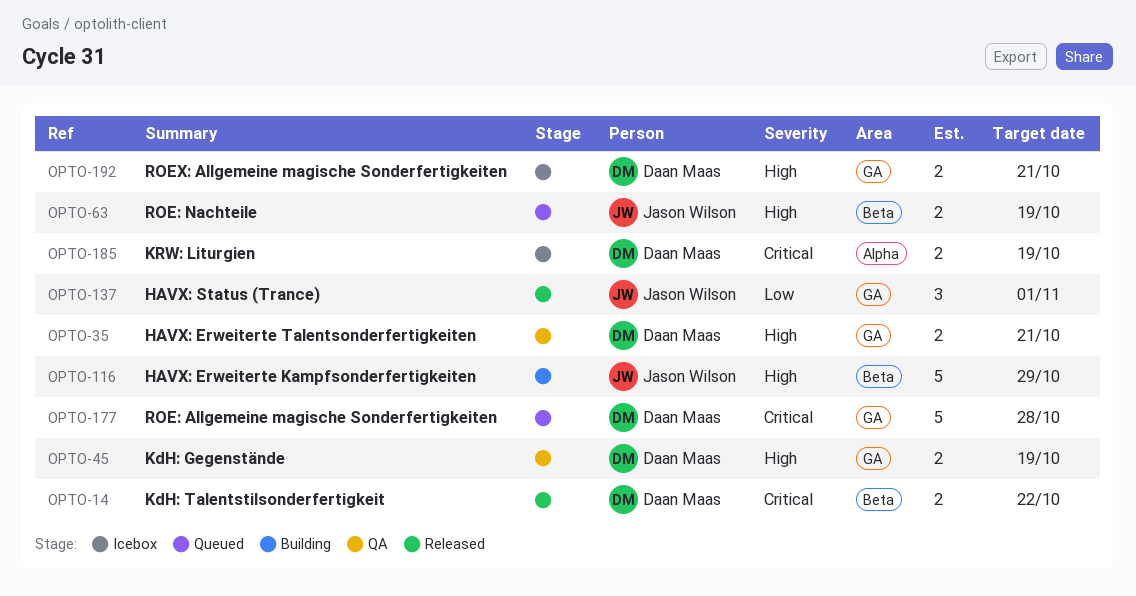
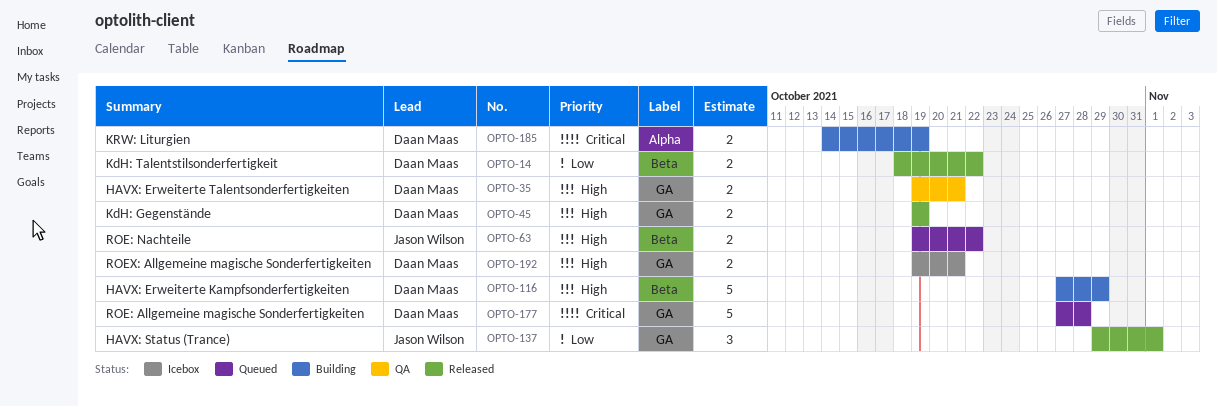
OPTO-14, priority: Critical -> Low
OPTO-45, status: QA -> Released
OPTO-63, due: Oct 19 -> Oct 22
OPTO-116, owner: Jason Wilson -> Daan Maas
OPTO-185, status: Icebox -> Building

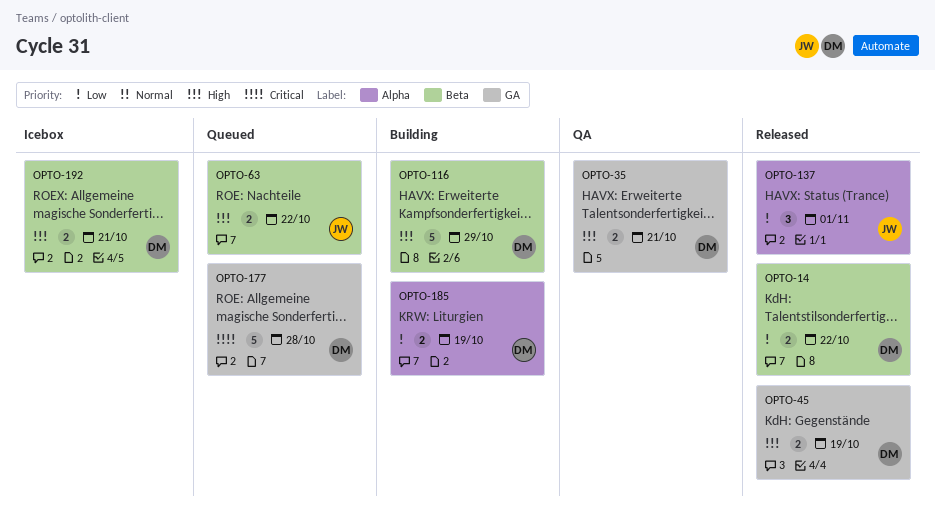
OPTO-137, label: GA -> Alpha
OPTO-185, priority: Critical -> Low
OPTO-192, label: GA -> Beta

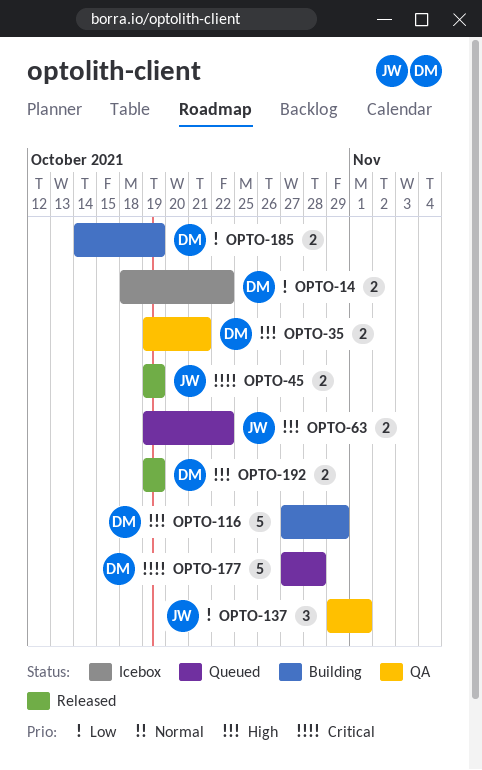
OPTO-14, status: Released -> Icebox
OPTO-45, owner: DM -> JW
OPTO-45, priority: High -> Critical
OPTO-137, status: Released -> QA
OPTO-192, status: Icebox -> Released
OPTO-192, due: Oct 21 -> Oct 19

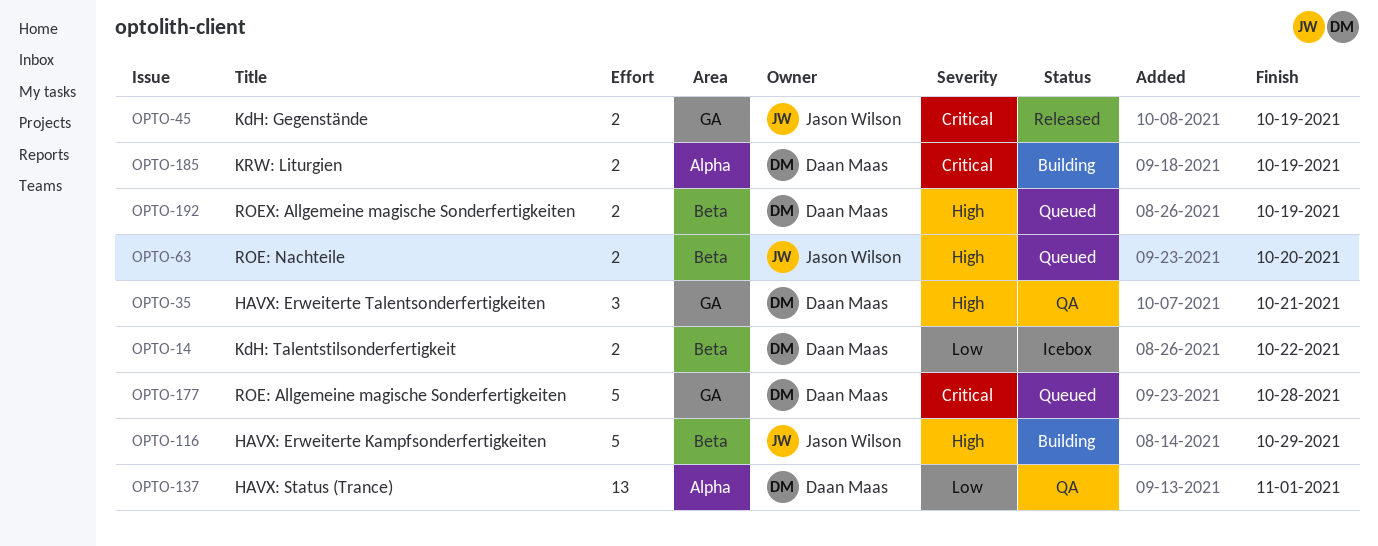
OPTO-35, estimate: 2 -> 3
OPTO-63, due: Oct 22 -> Oct 20
OPTO-116, owner: Daan Maas -> Jason Wilson
OPTO-137, owner: Jason Wilson -> Daan Maas
OPTO-137, estimate: 3 -> 13
OPTO-185, priority: Low -> Critical
OPTO-192, status: Released -> Queued

